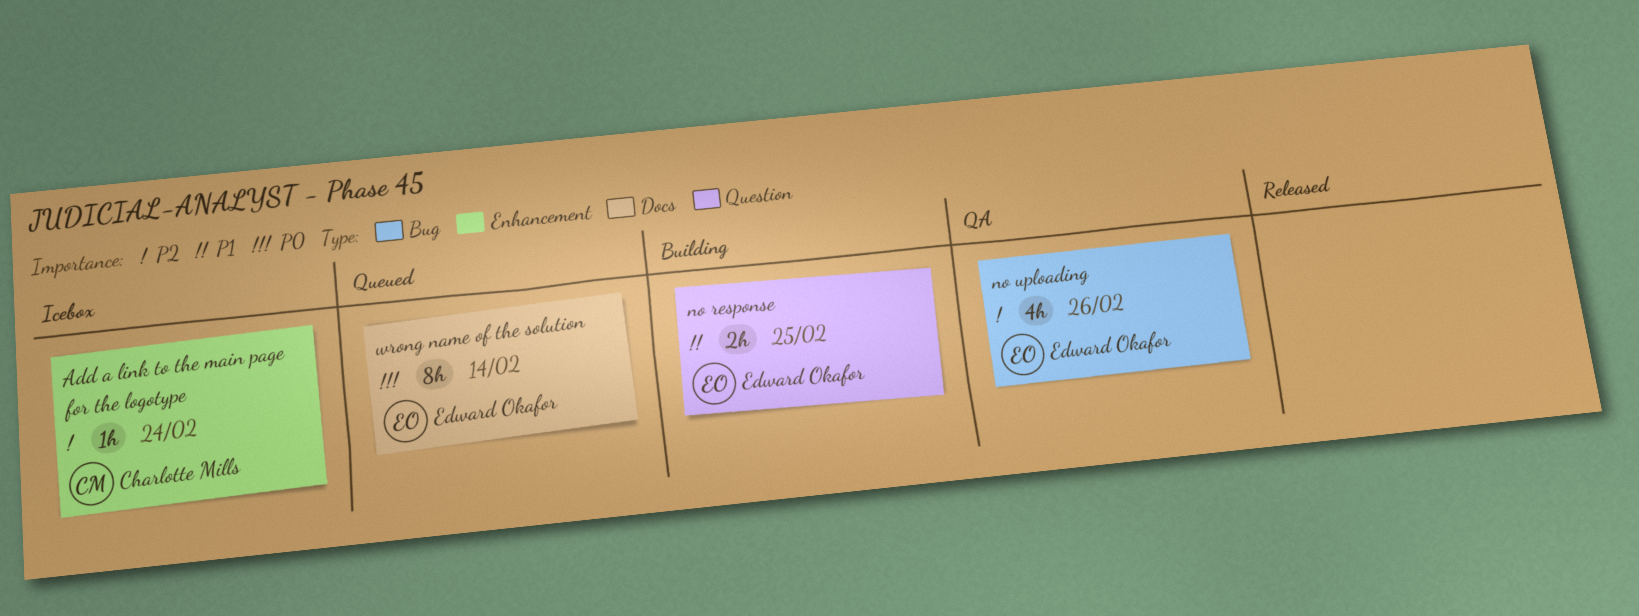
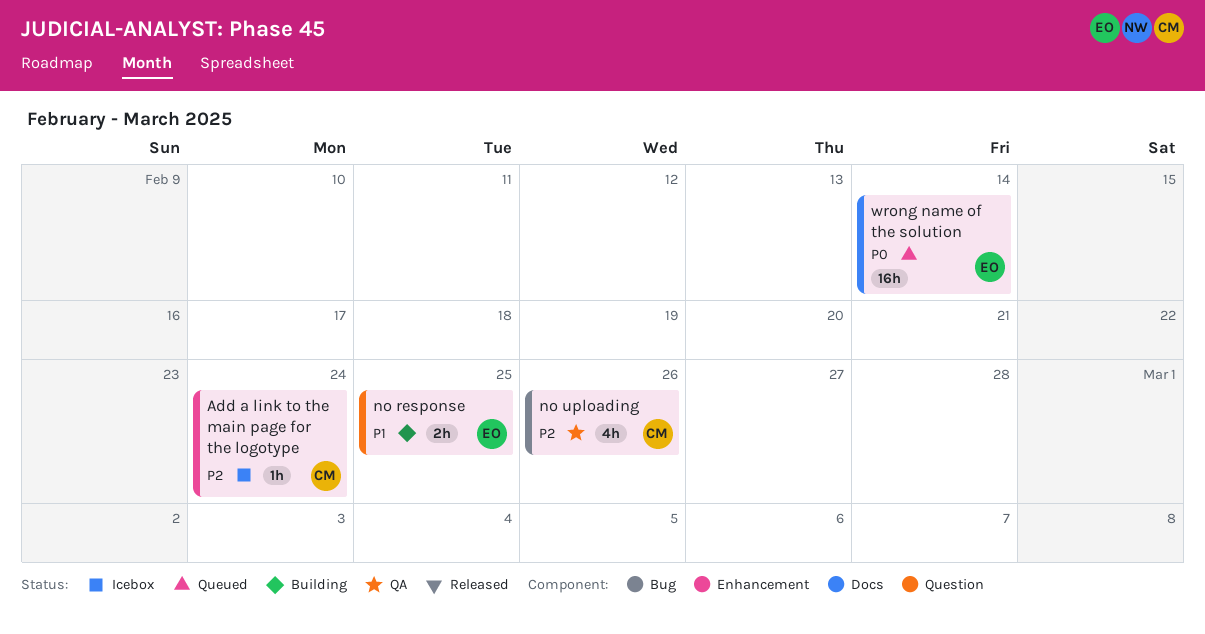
no uploading, owner: Edward Okafor -> Charlotte Mills
wrong name of the solution, estimate: 8h -> 16h

